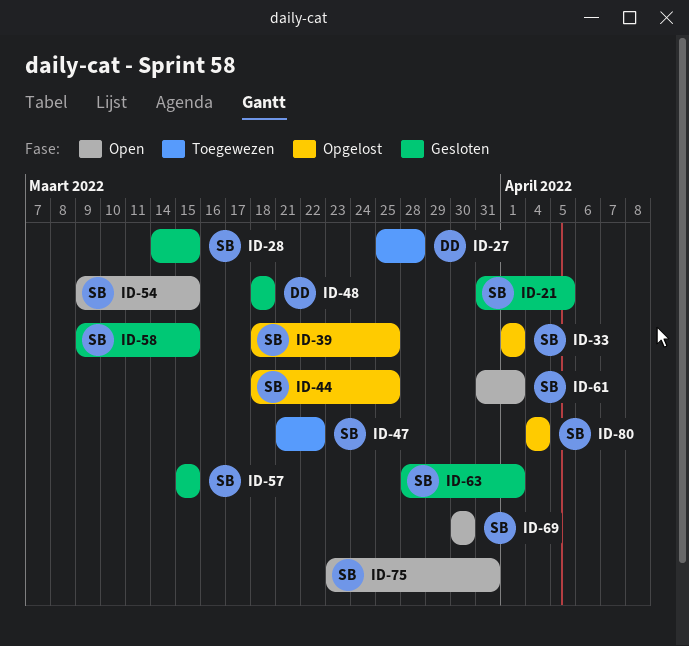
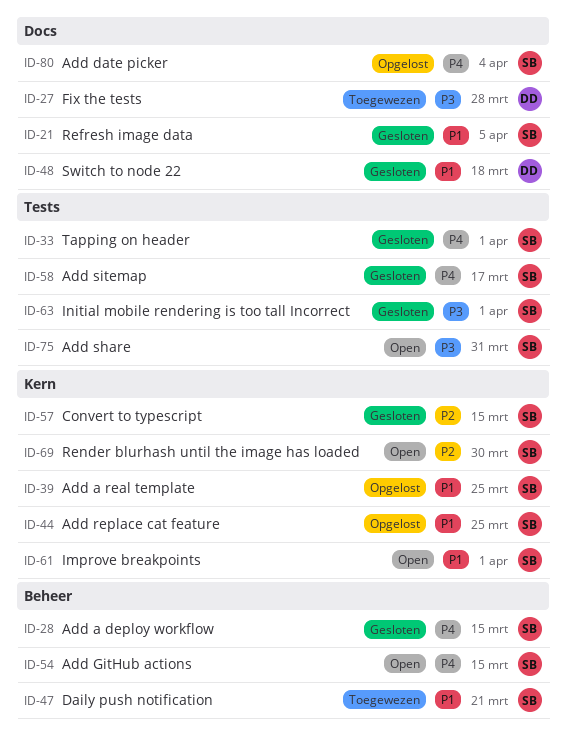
ID-33, status: Opgelost -> Gesloten
ID-47, due: Mar 22 -> Mar 21
ID-58, due: Mar 15 -> Mar 17

